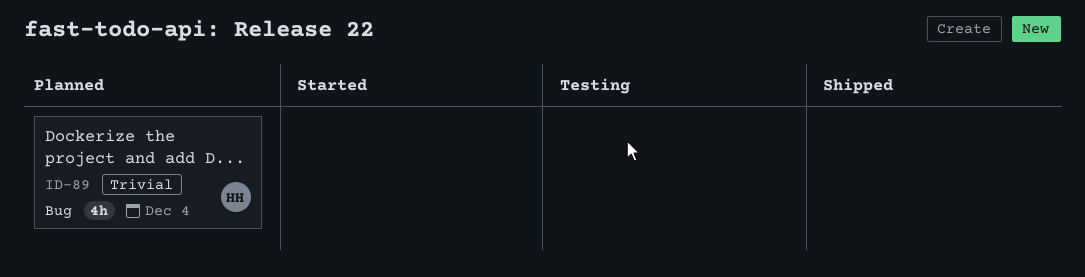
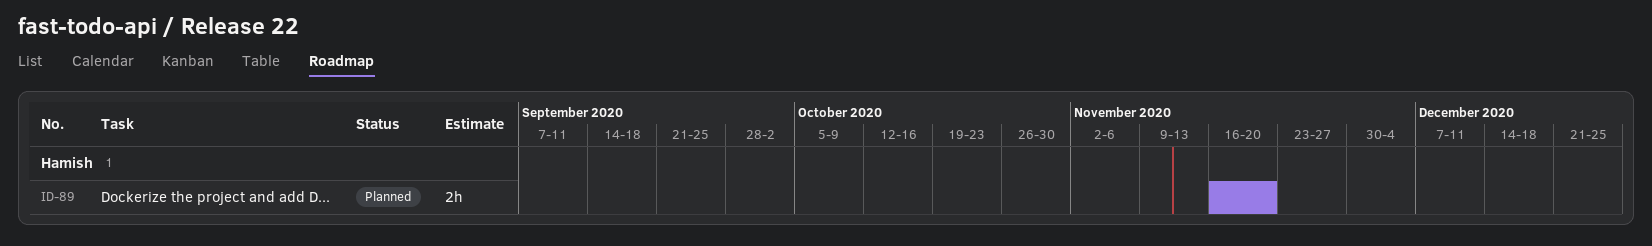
ID-89, estimate: 4h -> 2h
ID-89, due: Dec 4 -> Nov 20

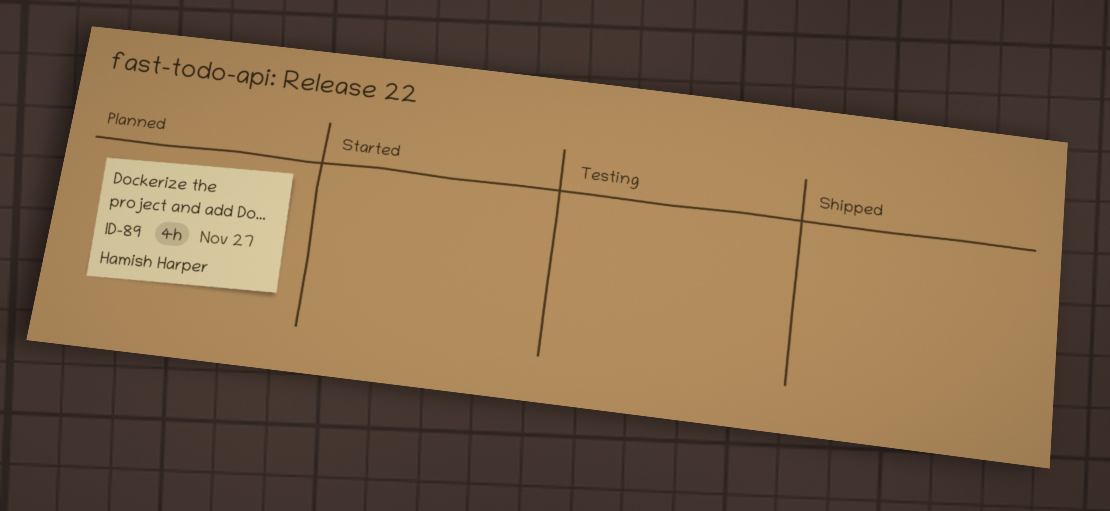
ID-89, estimate: 2h -> 4h
ID-89, due: Nov 20 -> Nov 27

